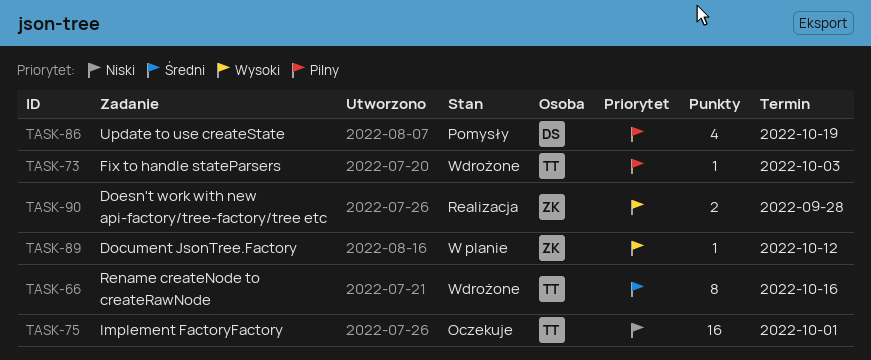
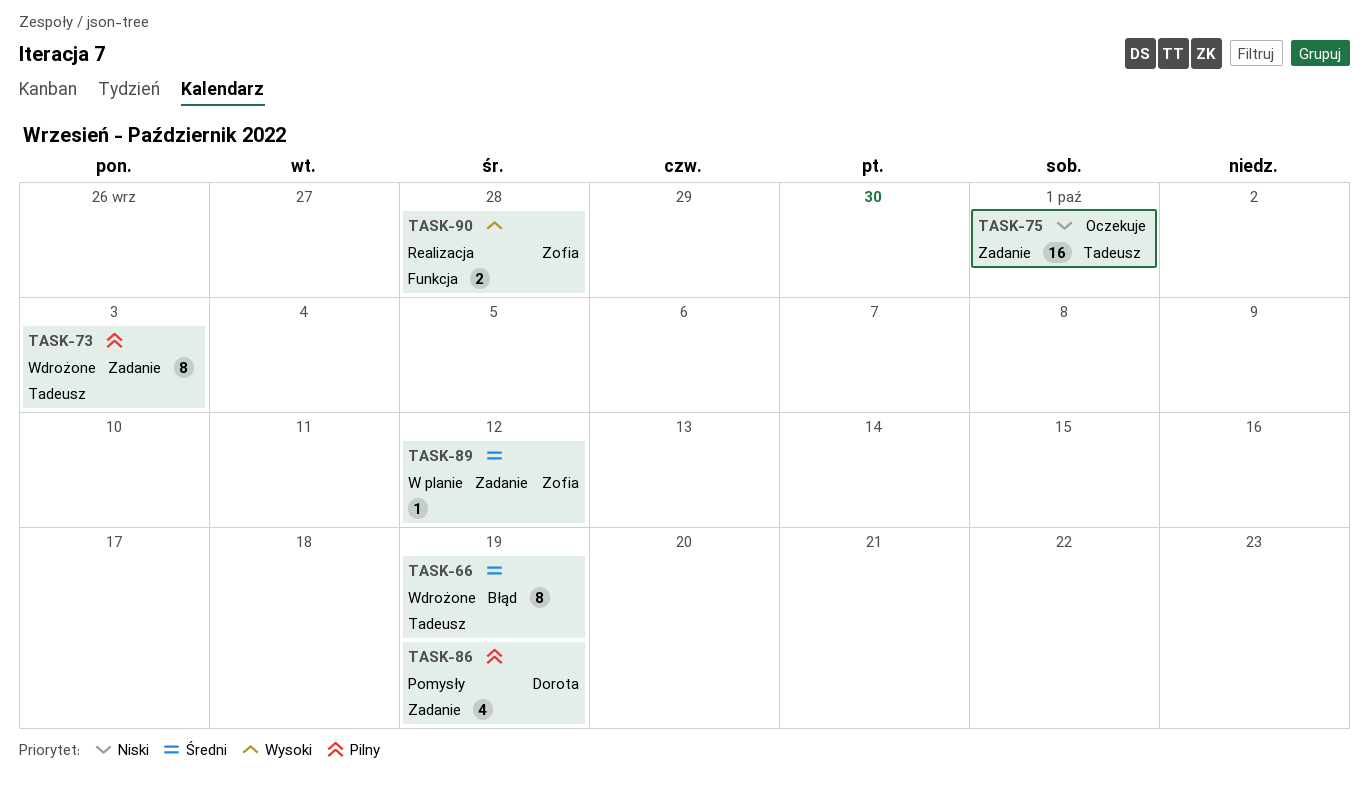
TASK-66, due: Oct 16 -> Oct 19
TASK-73, estimate: 1 -> 8
TASK-89, priority: Wysoki -> Średni

